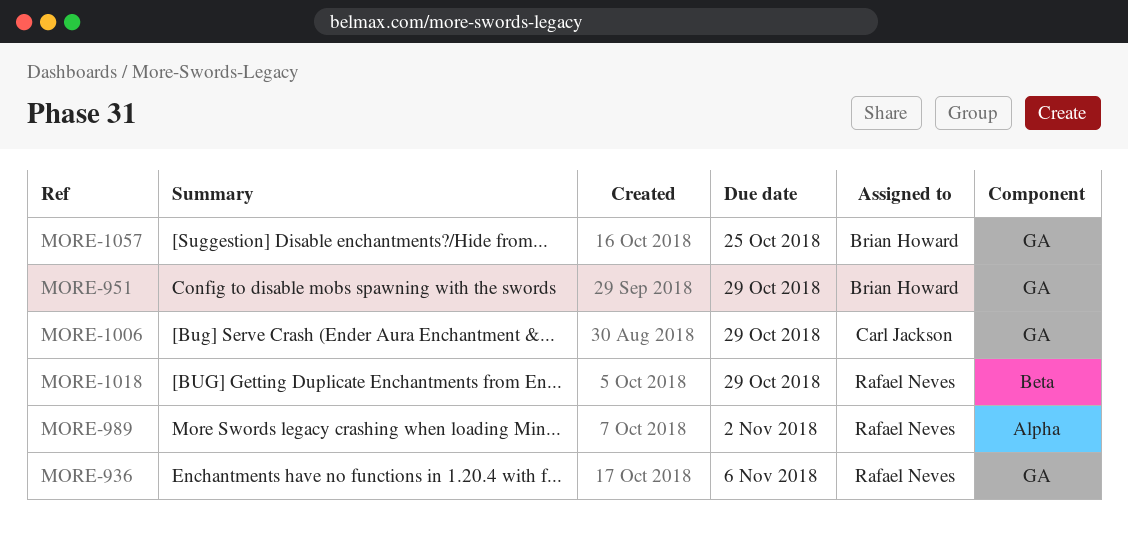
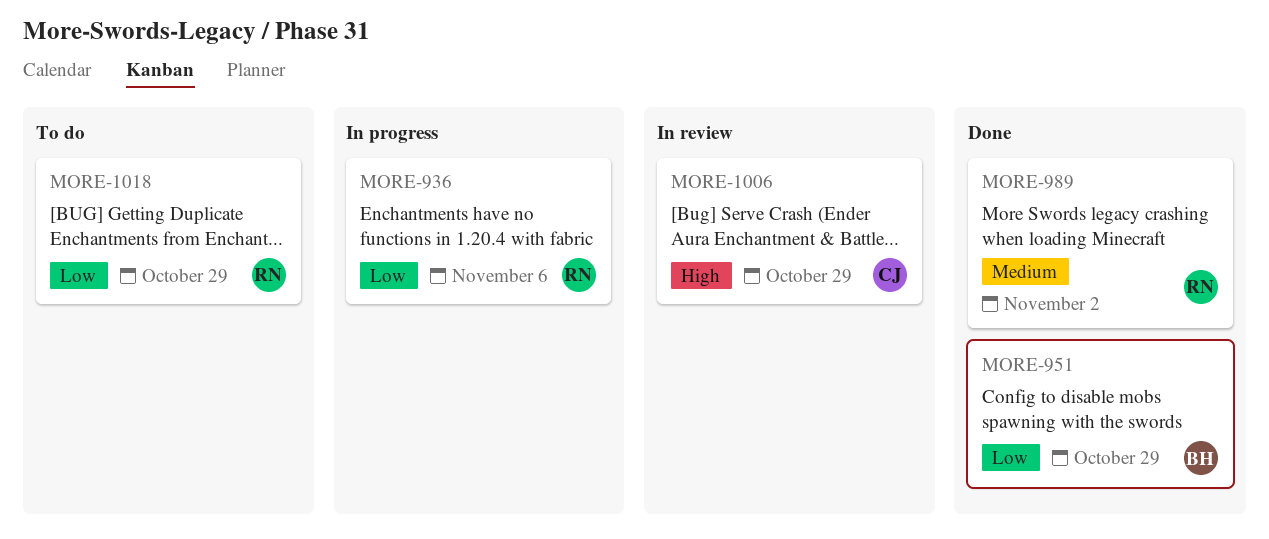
MORE-1057: present -> none

